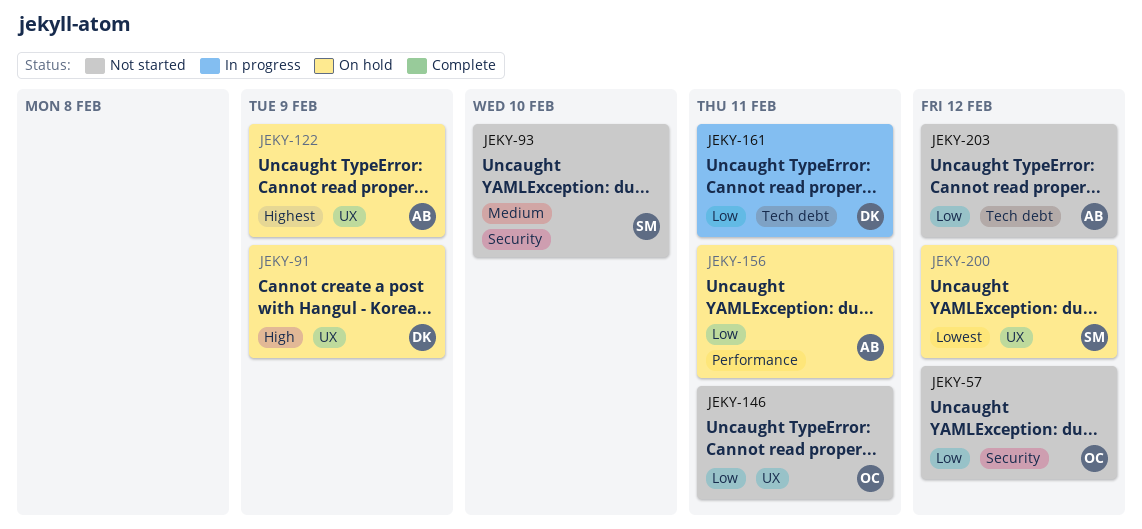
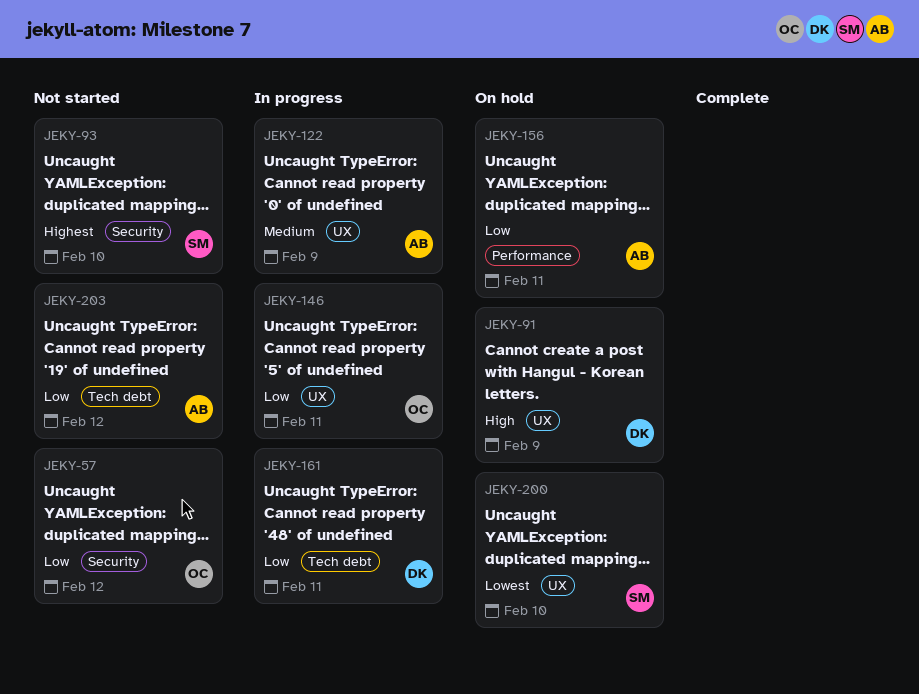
JEKY-93, priority: Medium -> Highest
JEKY-122, status: On hold -> In progress
JEKY-122, priority: Highest -> Medium
JEKY-146, status: Not started -> In progress
JEKY-200, due: Feb 12 -> Feb 10

